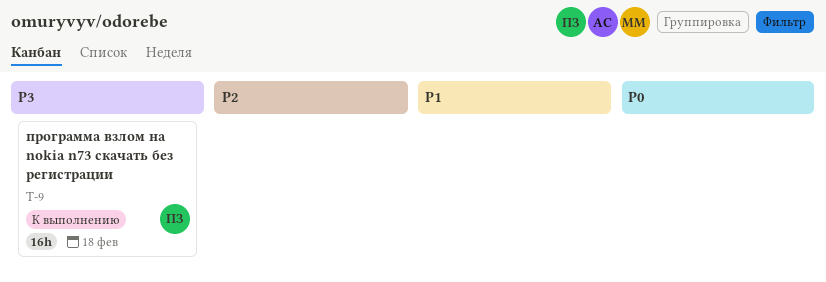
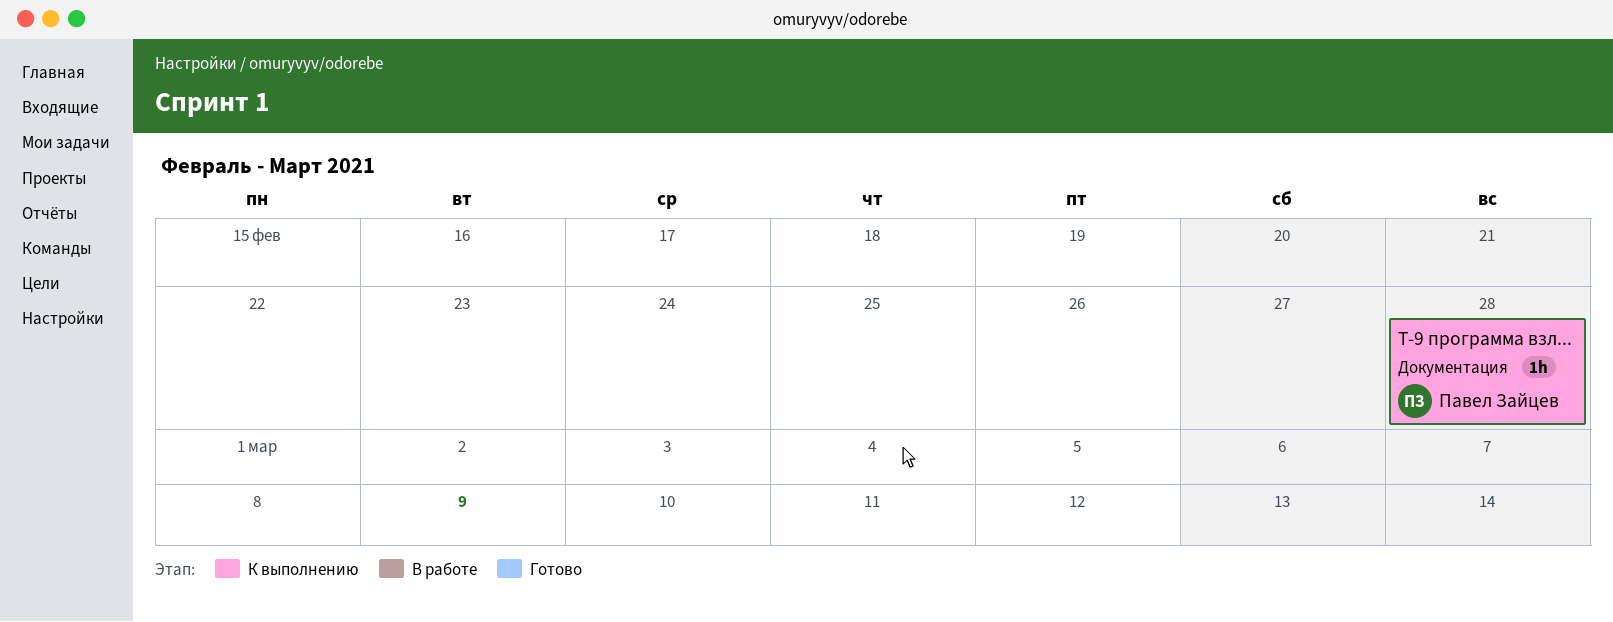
T-9, estimate: 16h -> 1h
T-9, due: Feb 18 -> Feb 28

